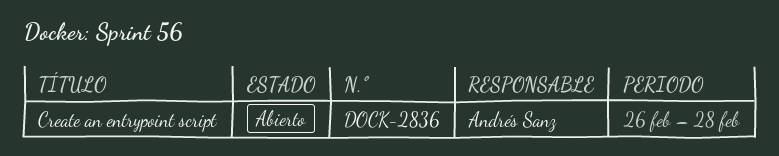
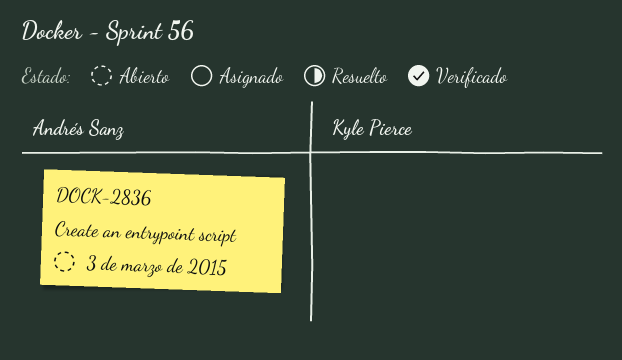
DOCK-2836, due: Feb 28 -> Mar 3

